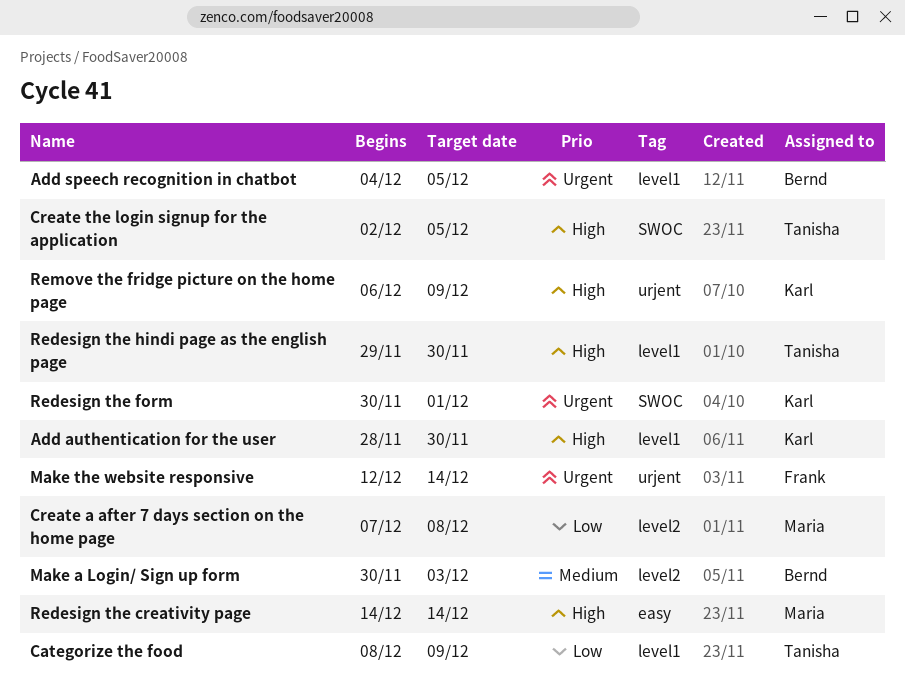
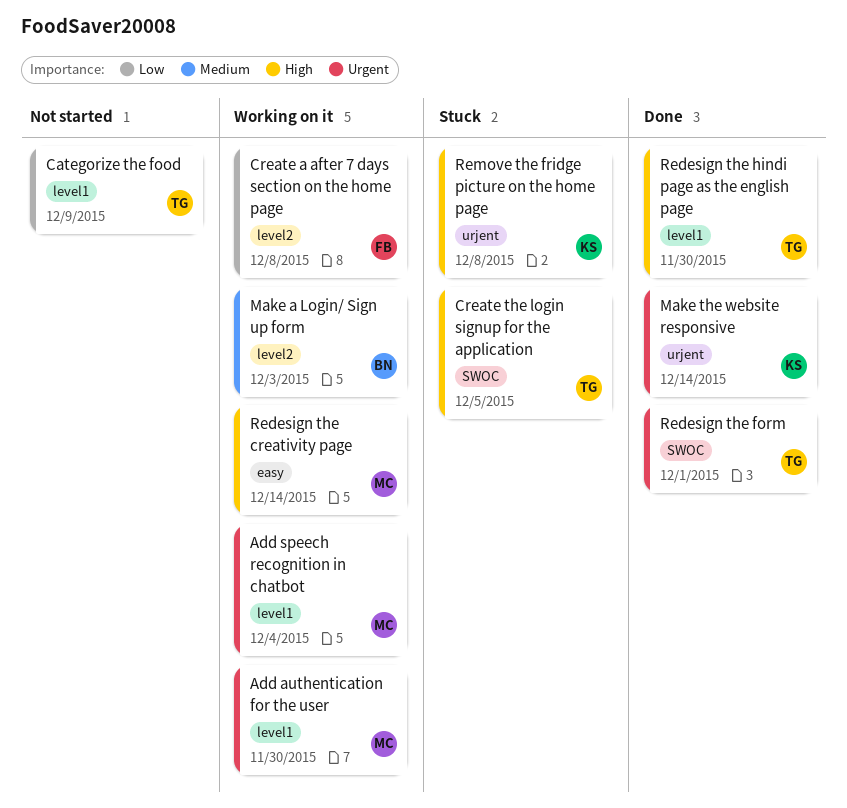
Add authentication for the user, owner: Karl -> Maria
Add authentication for the user, priority: High -> Urgent
Add speech recognition in chatbot, owner: Bernd -> Maria
Add speech recognition in chatbot, due: Dec 5 -> Dec 4
Create a after 7 days section on the home page, owner: Maria -> Frank
Make the website responsive, owner: Frank -> Karl
Redesign the form, owner: Karl -> Tanisha
Remove the fridge picture on the home page, due: Dec 9 -> Dec 8

